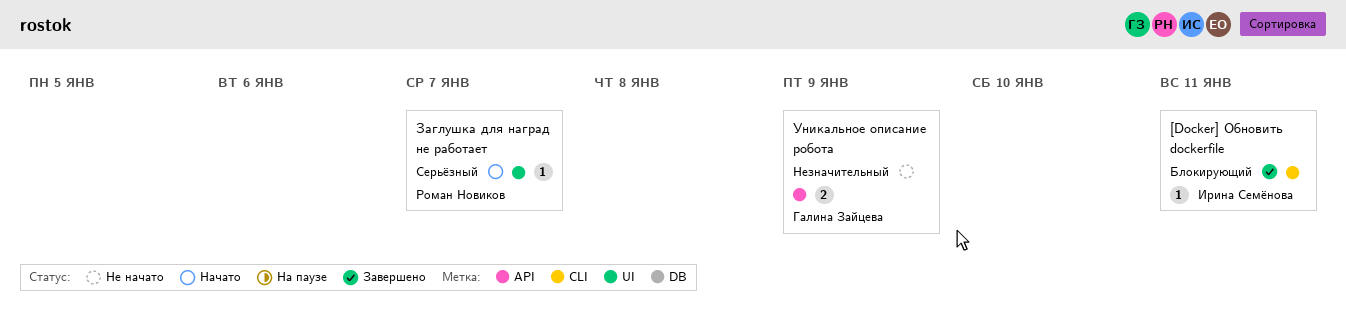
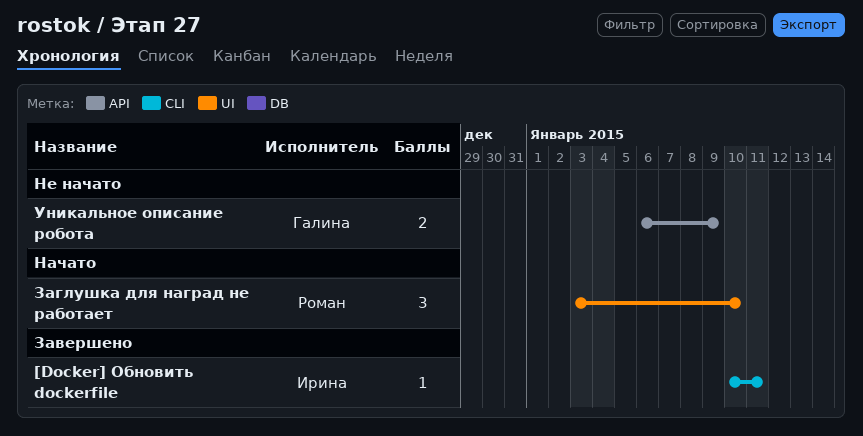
Заглушка для наград не работает, estimate: 1 -> 3
Заглушка для наград не работает, due: Jan 7 -> Jan 10

